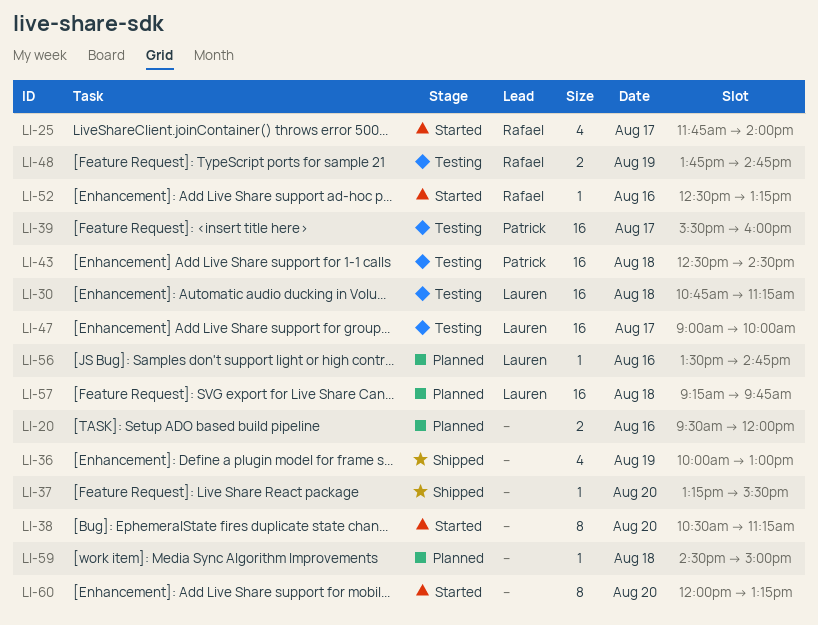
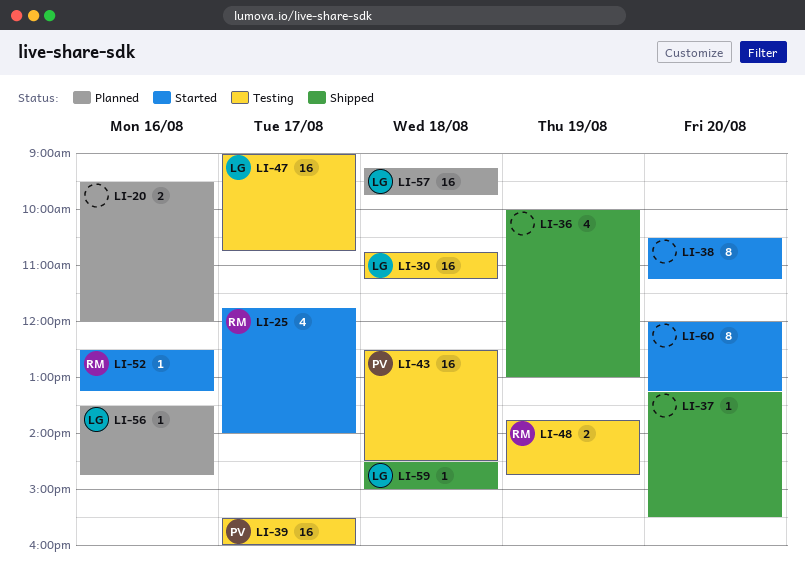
LI-47, ends: 10:00 -> 10:45
LI-59, status: Planned -> Shipped
LI-59, owner: none -> Lauren

